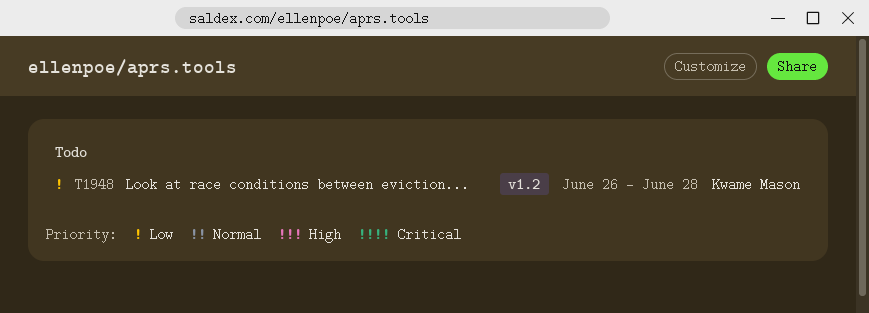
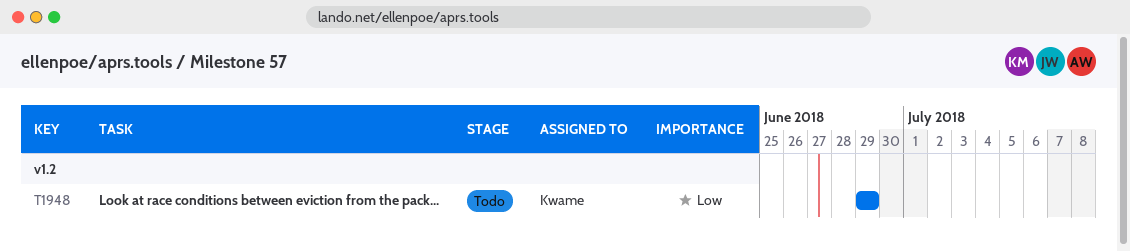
T1948, start: Jun 26 -> Jun 29
T1948, due: Jun 28 -> Jun 29

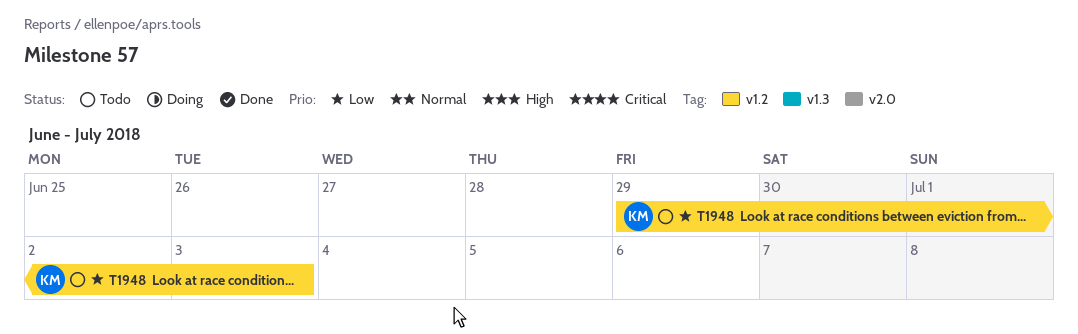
T1948, due: Jun 29 -> Jul 3

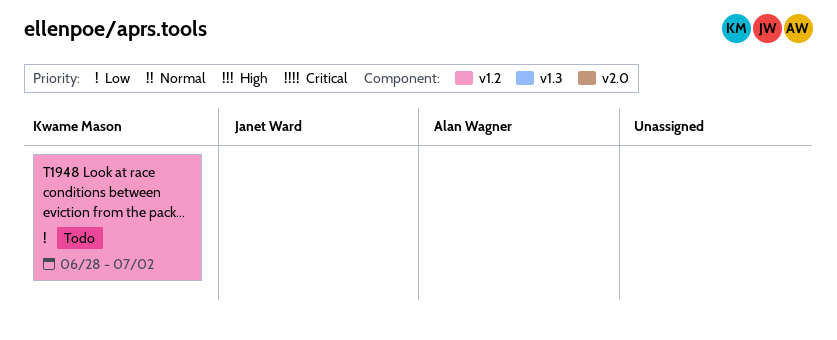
T1948, start: Jun 29 -> Jun 28
T1948, due: Jul 3 -> Jul 2

